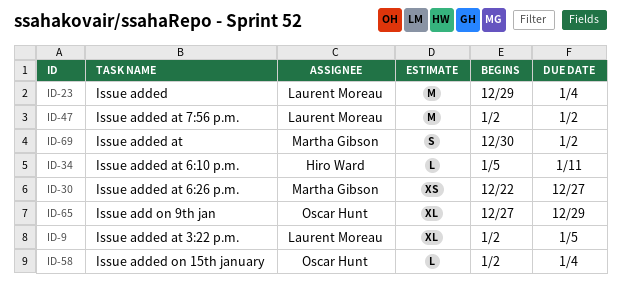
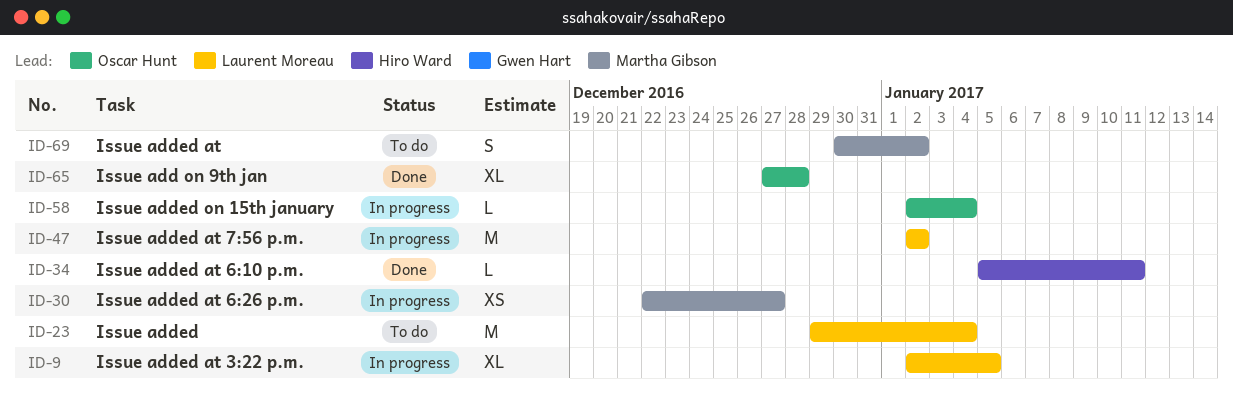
ID-65, due: Dec 29 -> Dec 28

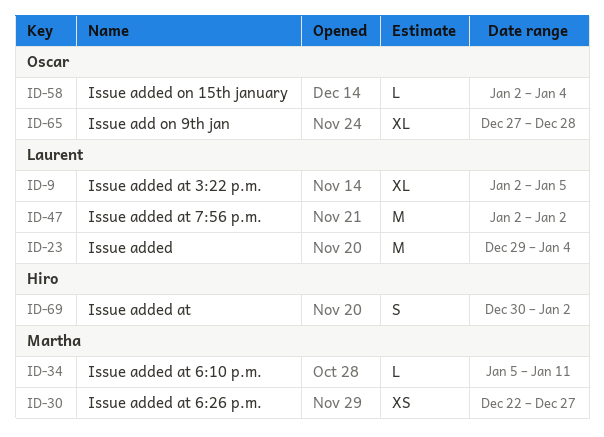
ID-34, owner: Hiro Ward -> Martha Gibson
ID-69, owner: Martha Gibson -> Hiro Ward

